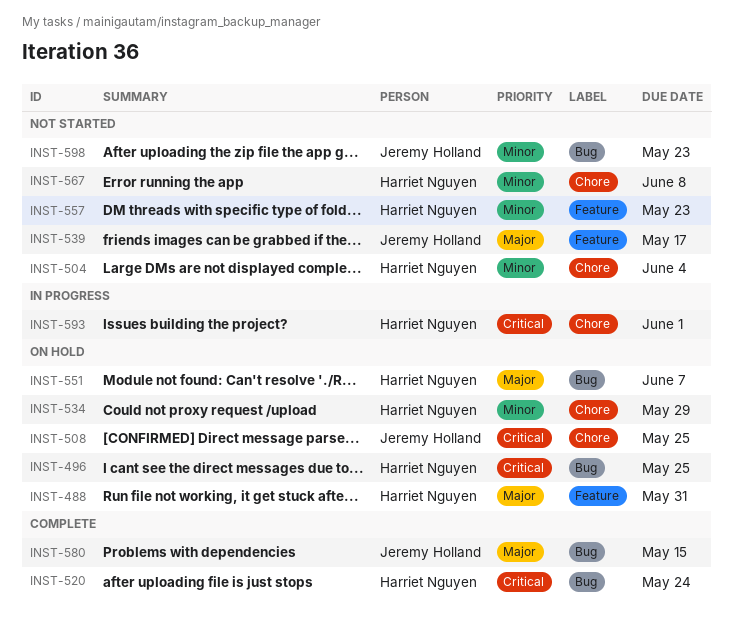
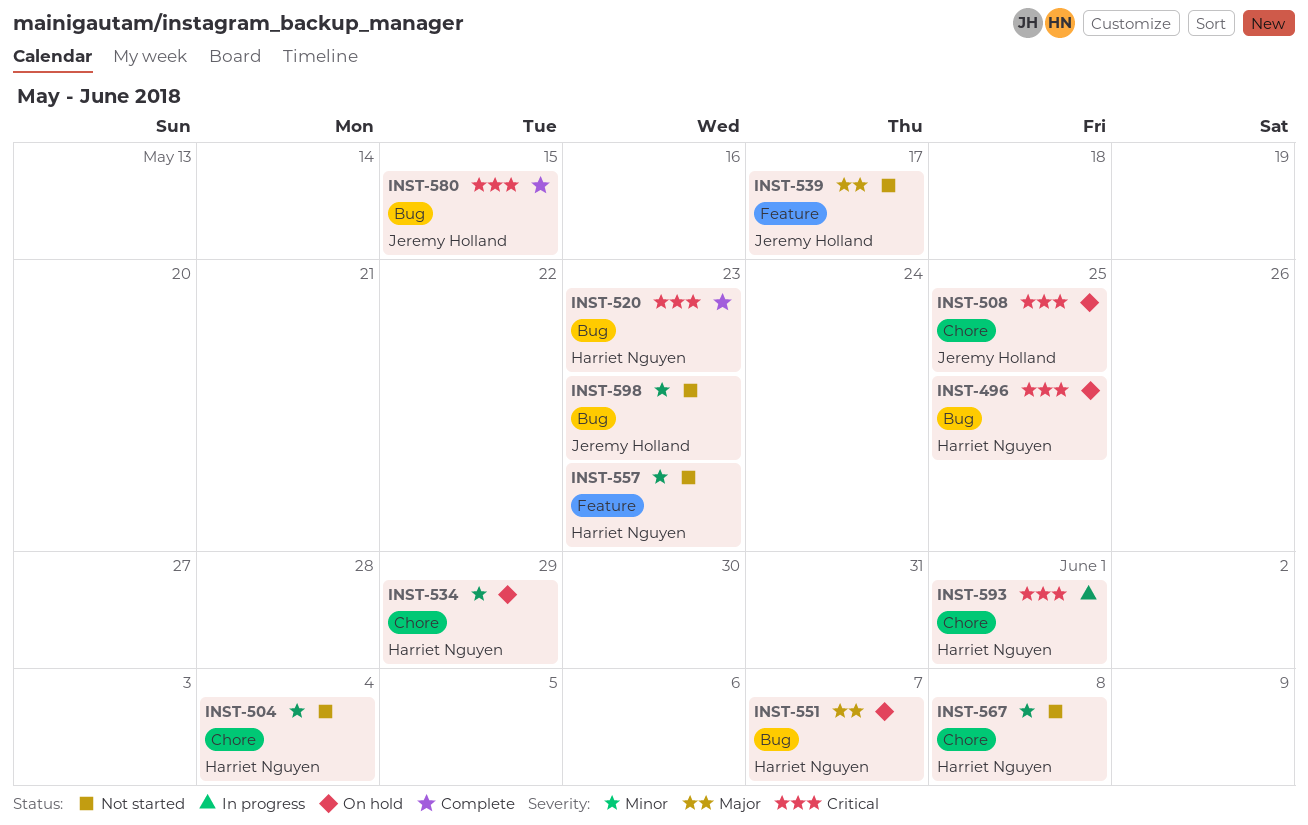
INST-488: present -> none
INST-520, due: May 24 -> May 23
INST-580, priority: Major -> Critical

